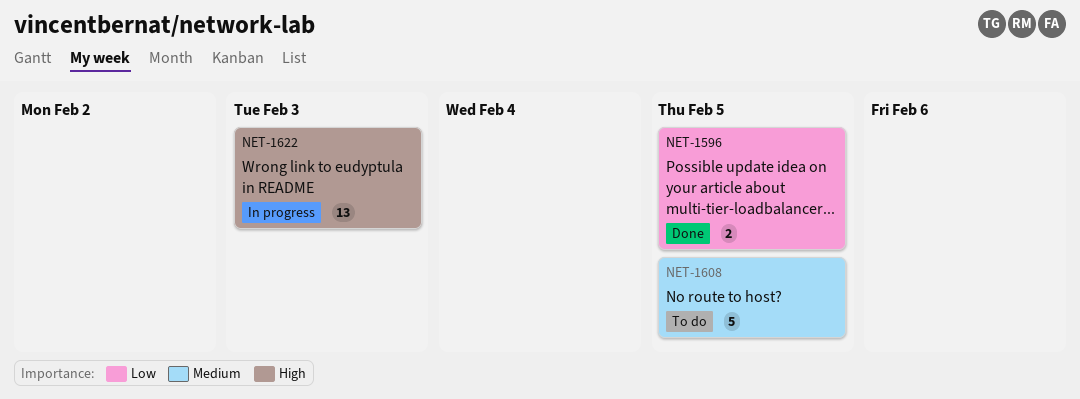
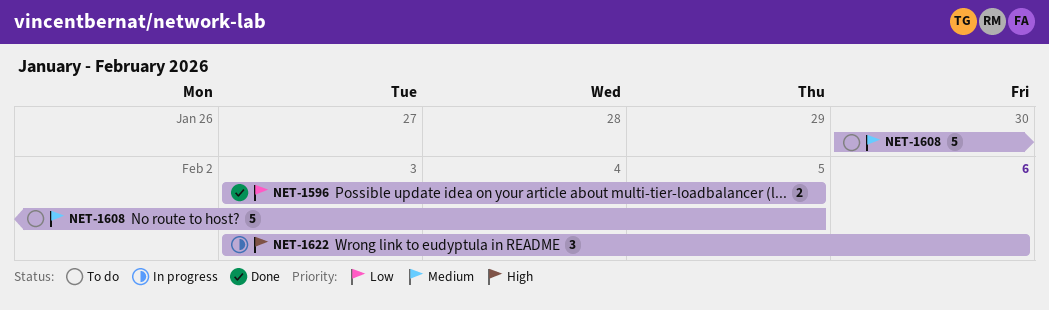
NET-1622, estimate: 13 -> 3
NET-1622, due: Feb 3 -> Feb 6

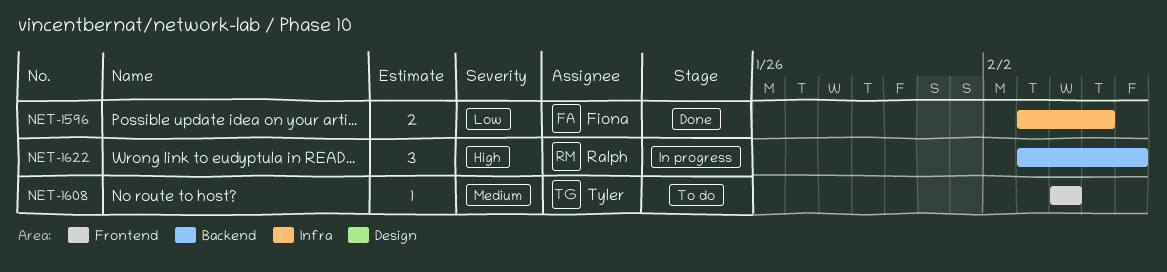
NET-1608, estimate: 5 -> 1
NET-1608, start: Jan 30 -> Feb 4
NET-1608, due: Feb 5 -> Feb 4

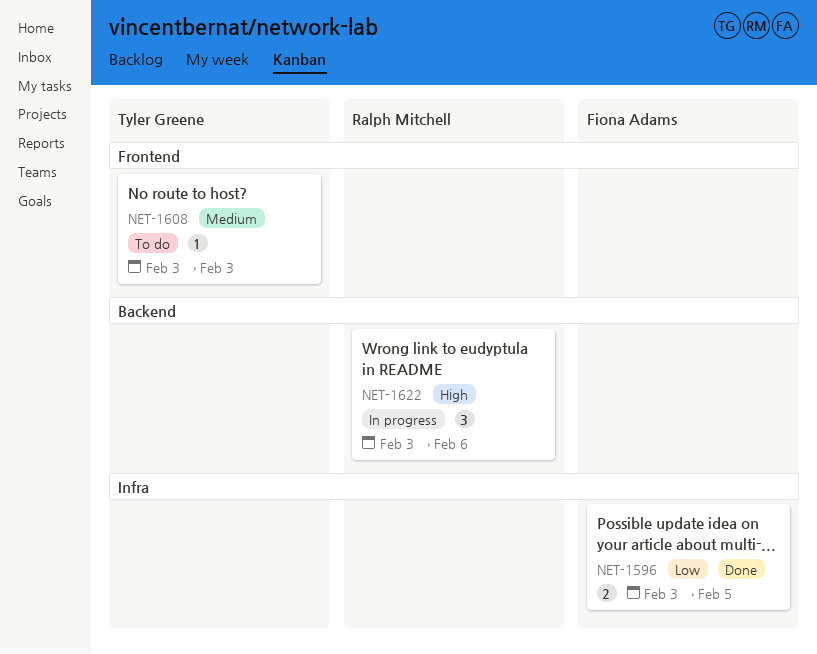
NET-1608, start: Feb 4 -> Feb 3
NET-1608, due: Feb 4 -> Feb 3

